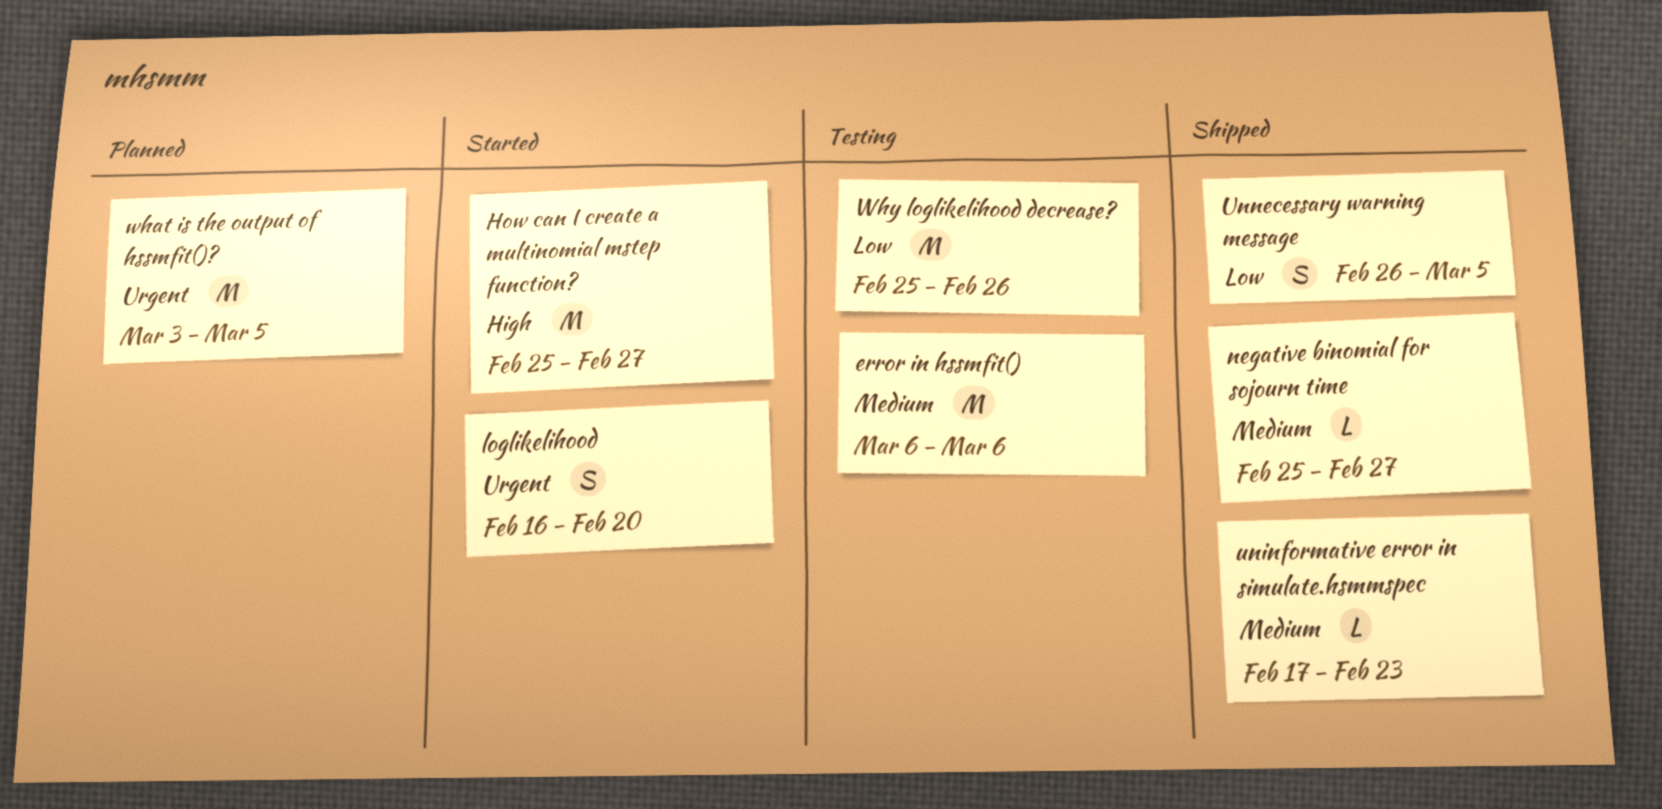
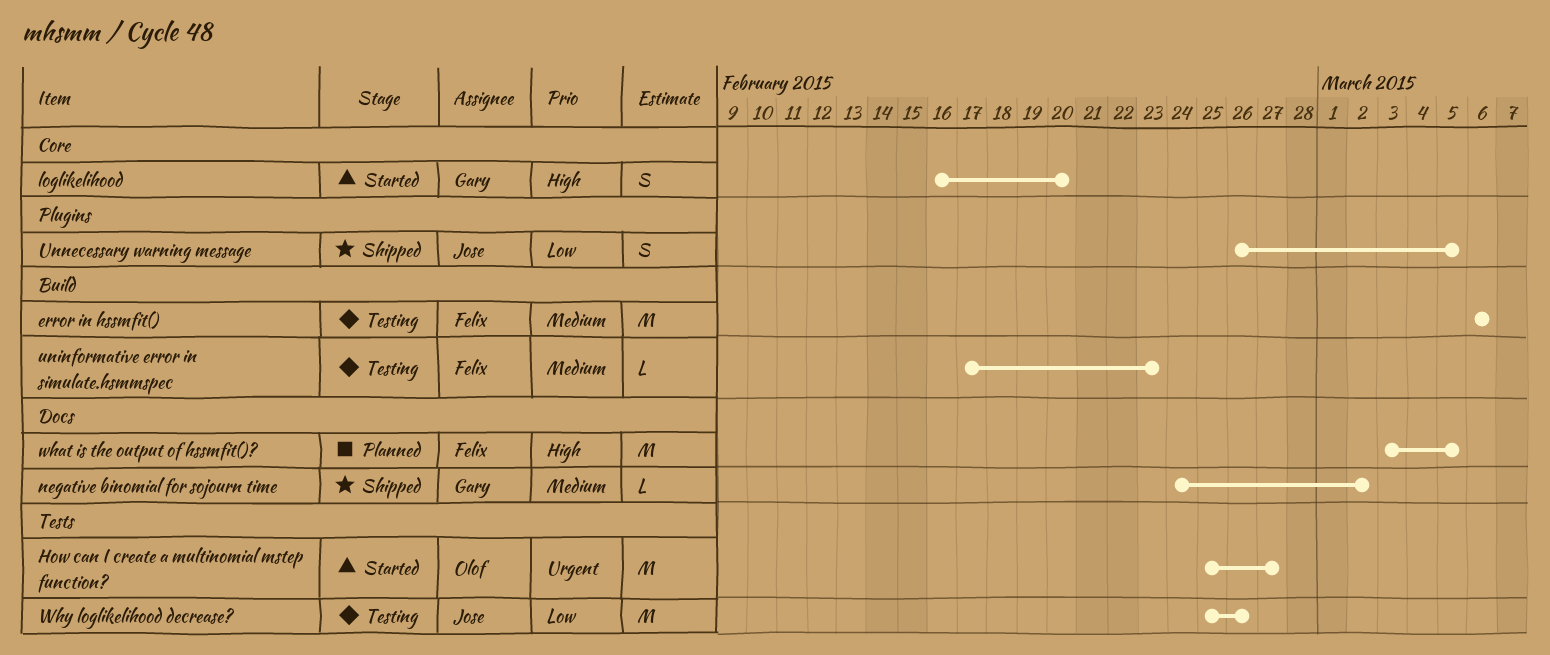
How can I create a multinomial mstep function?, priority: High -> Urgent
loglikelihood, priority: Urgent -> High
negative binomial for sojourn time, start: Feb 25 -> Feb 24
negative binomial for sojourn time, due: Feb 27 -> Mar 2
uninformative error in simulate.hsmmspec, status: Shipped -> Testing
what is the output of hssmfit()?, priority: Urgent -> High

